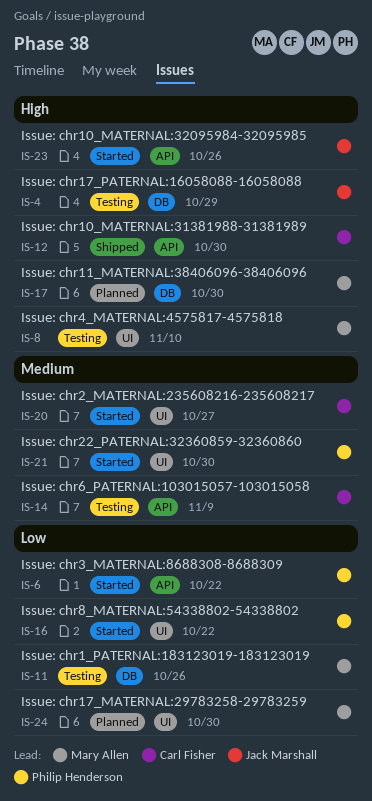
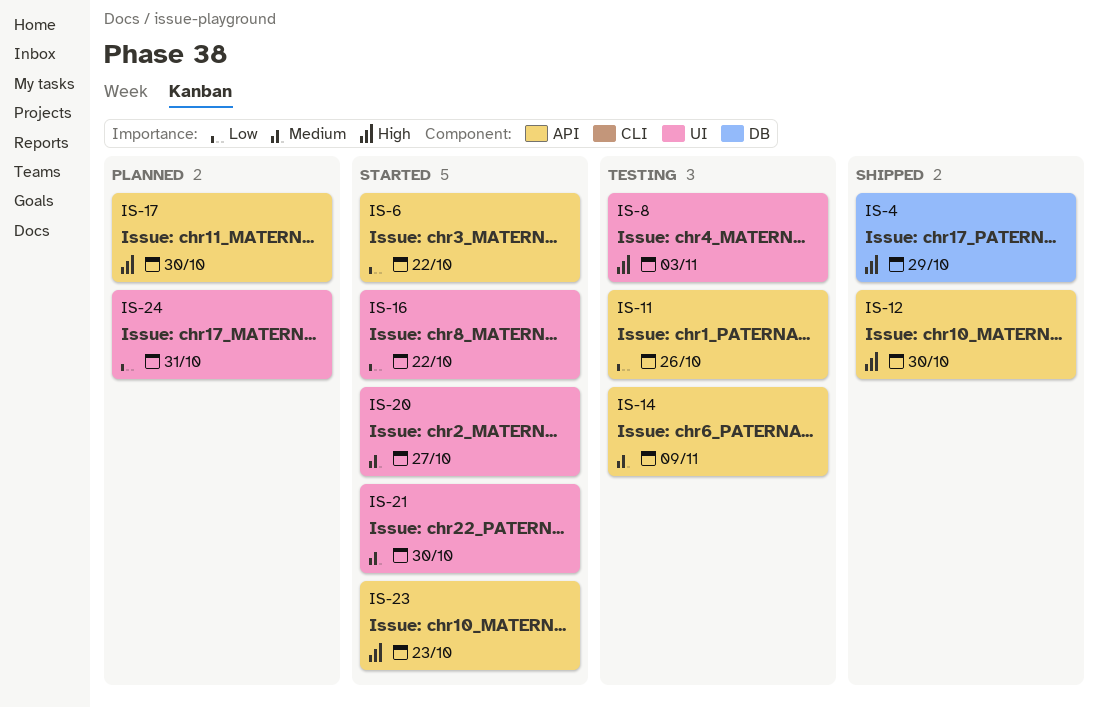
IS-4, status: Testing -> Shipped
IS-8, due: Nov 10 -> Nov 3
IS-11, label: DB -> API
IS-17, label: DB -> API
IS-23, due: Oct 26 -> Oct 23
IS-24, due: Oct 30 -> Oct 31

